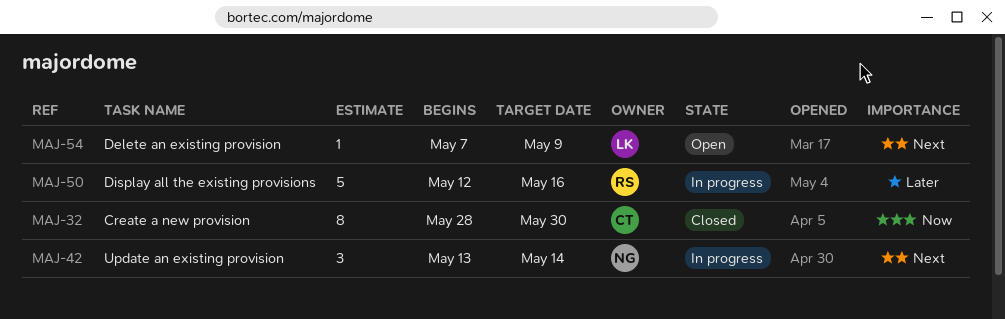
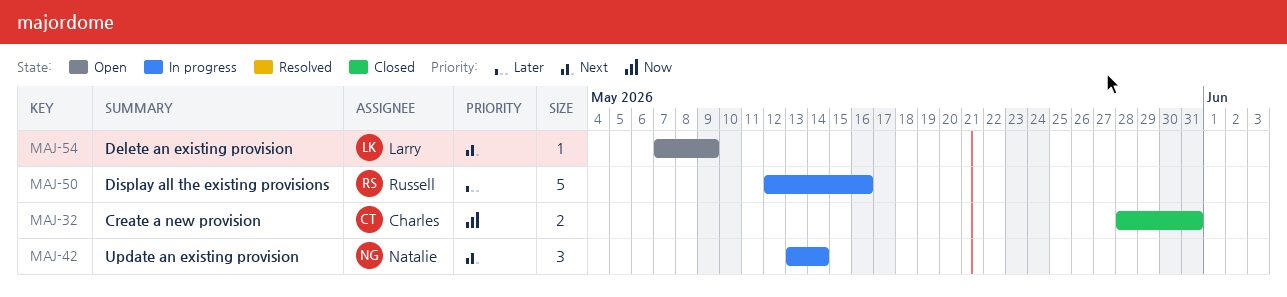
MAJ-32, estimate: 8 -> 2
MAJ-32, due: May 30 -> May 31

